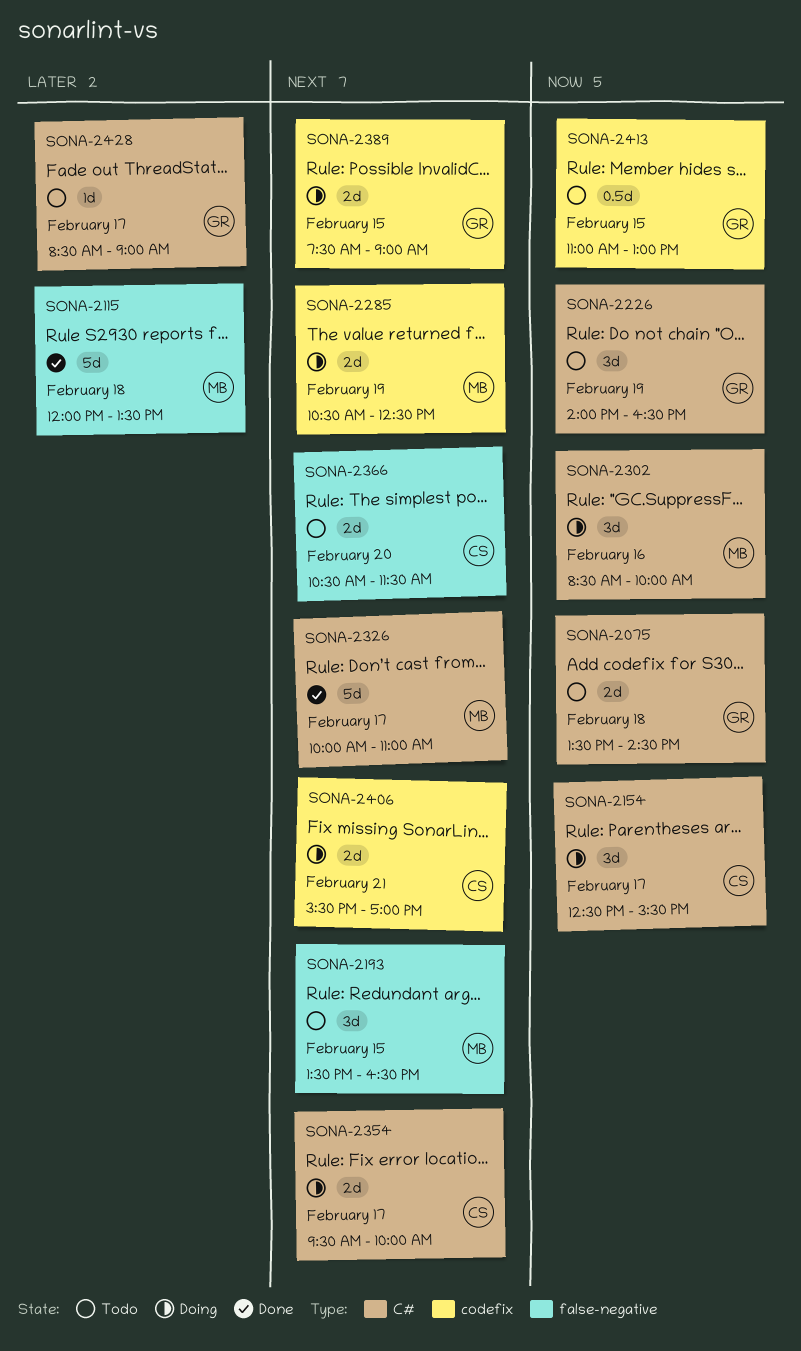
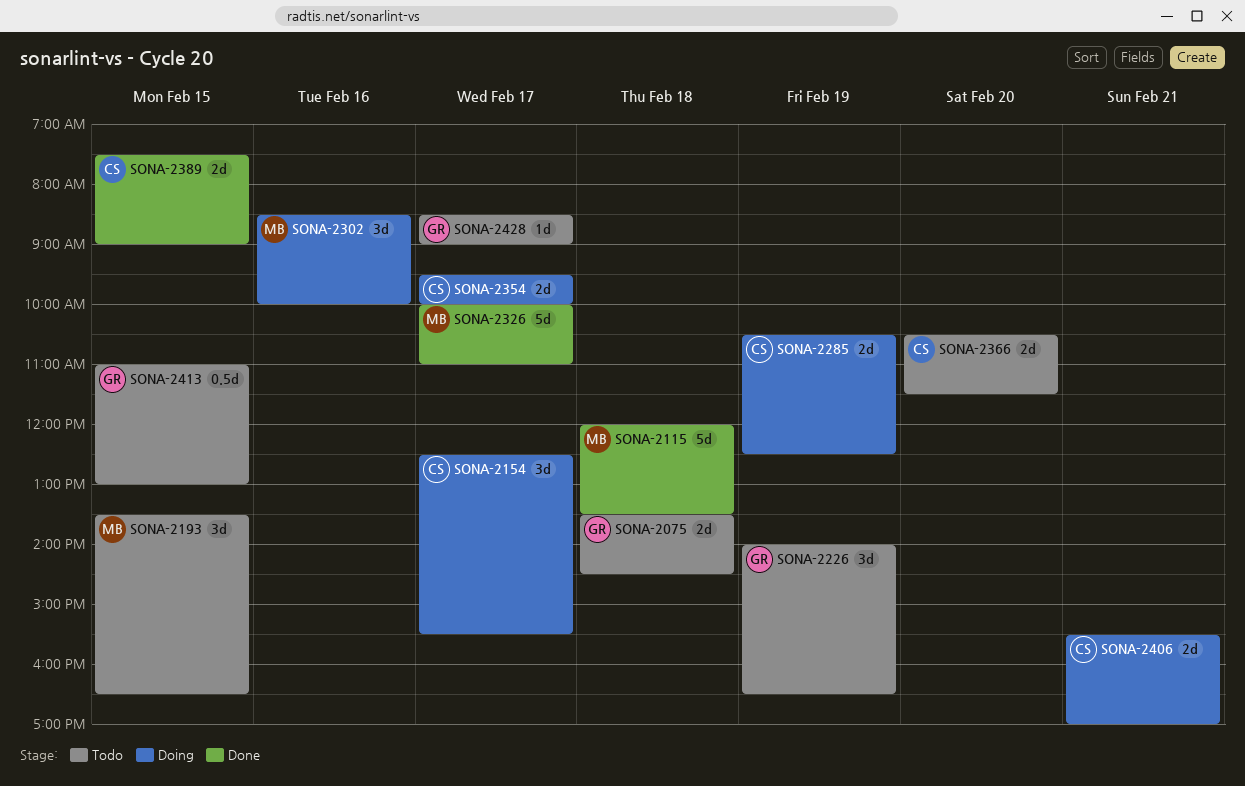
SONA-2285, owner: MB -> CS
SONA-2389, status: Doing -> Done
SONA-2389, owner: GR -> CS

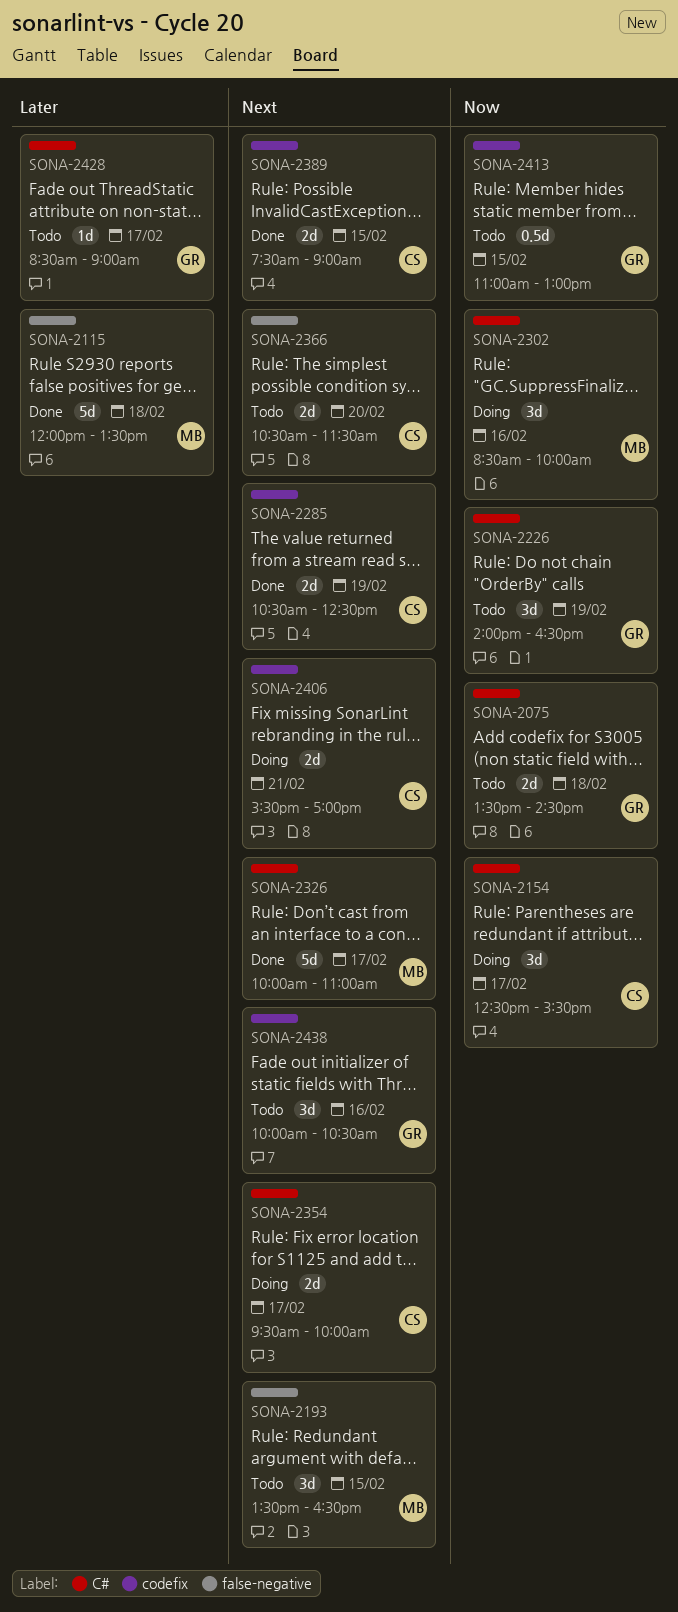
SONA-2285, status: Doing -> Done
SONA-2438: none -> present

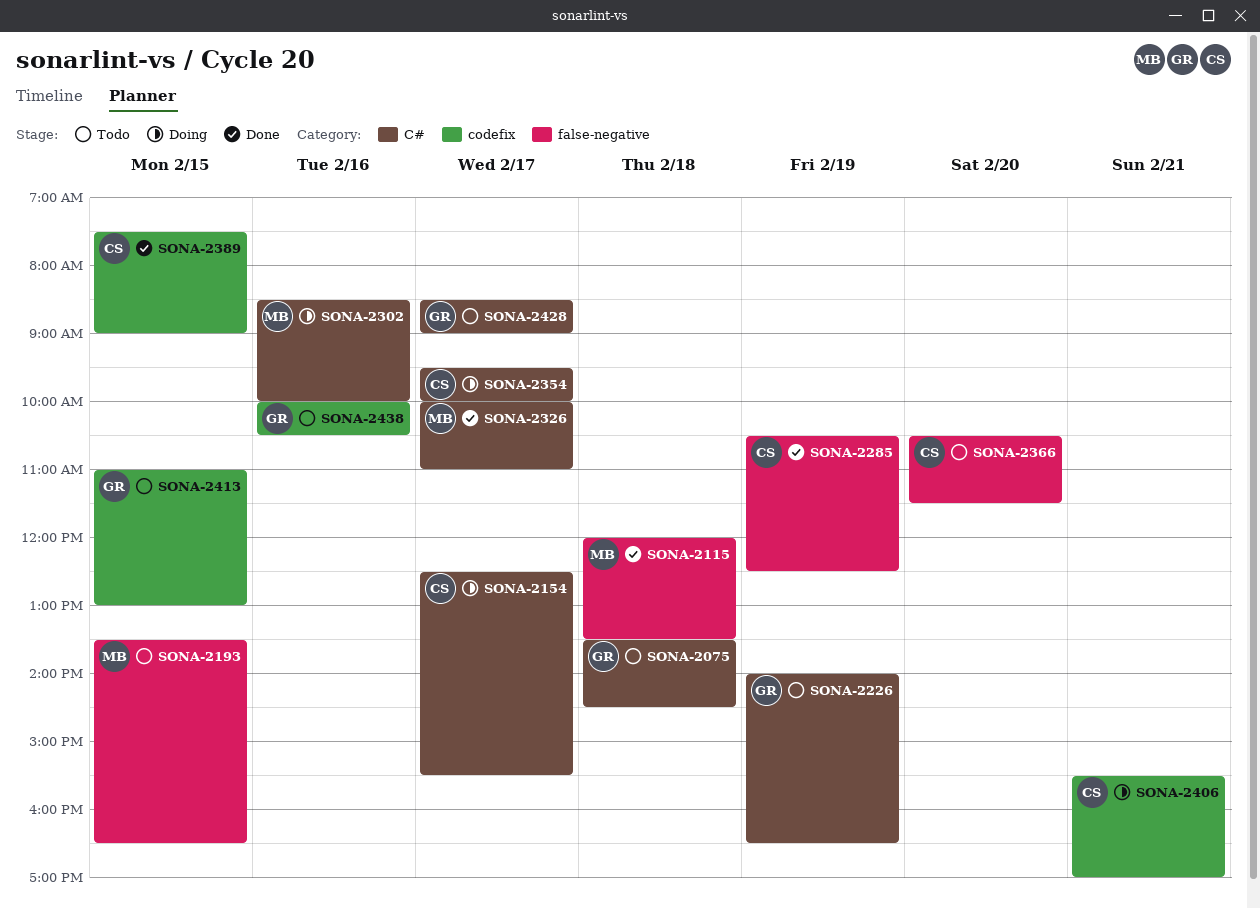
SONA-2285, label: codefix -> false-negative

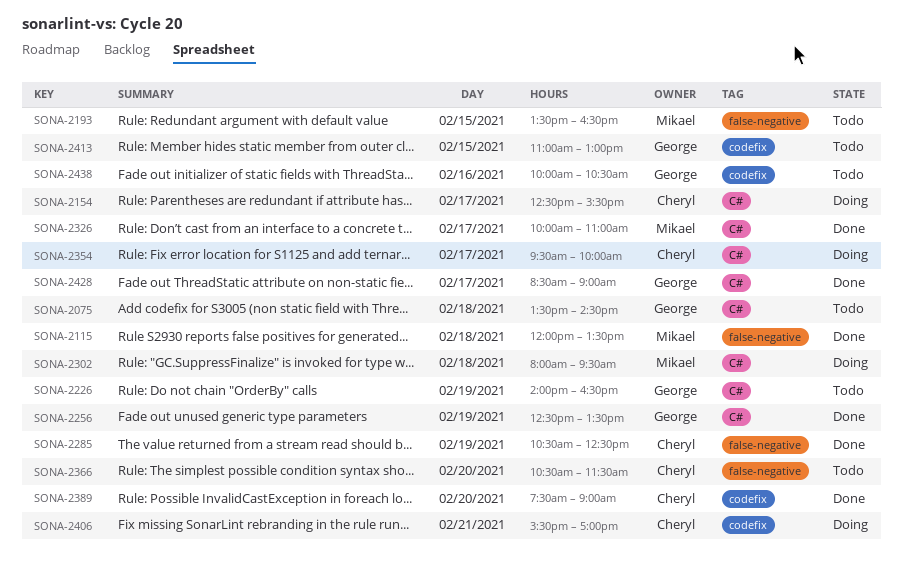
SONA-2256: none -> present
SONA-2302, day: Feb 16 -> Feb 18
SONA-2302, begins: 08:30 -> 08:00
SONA-2302, ends: 10:00 -> 09:30
SONA-2389, day: Feb 15 -> Feb 20
SONA-2428, status: Todo -> Done

